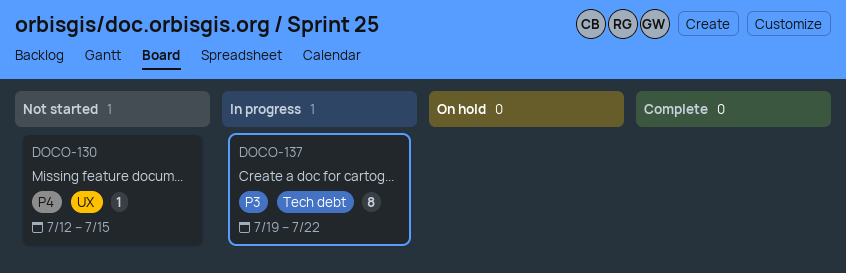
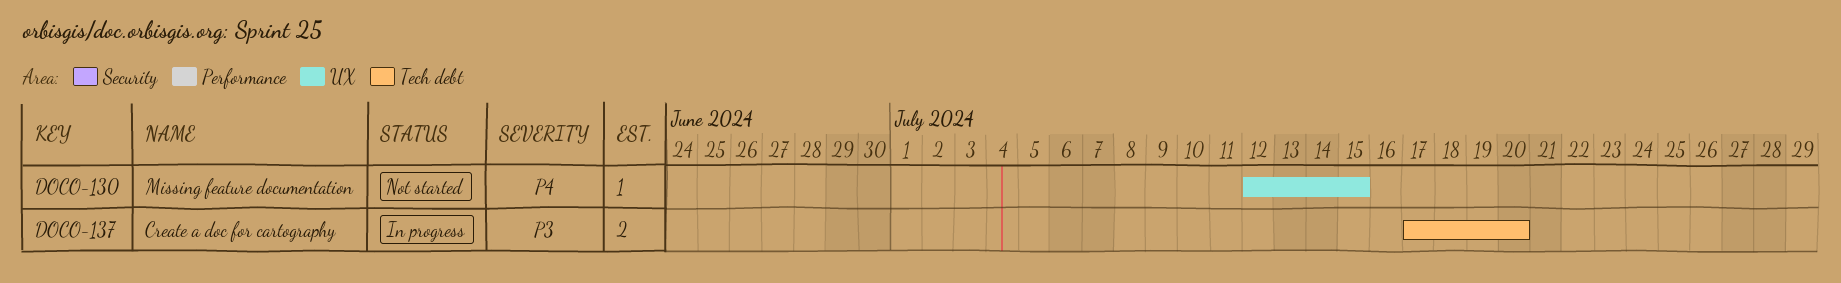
DOCO-137, estimate: 8 -> 2
DOCO-137, start: Jul 19 -> Jul 17
DOCO-137, due: Jul 22 -> Jul 20

